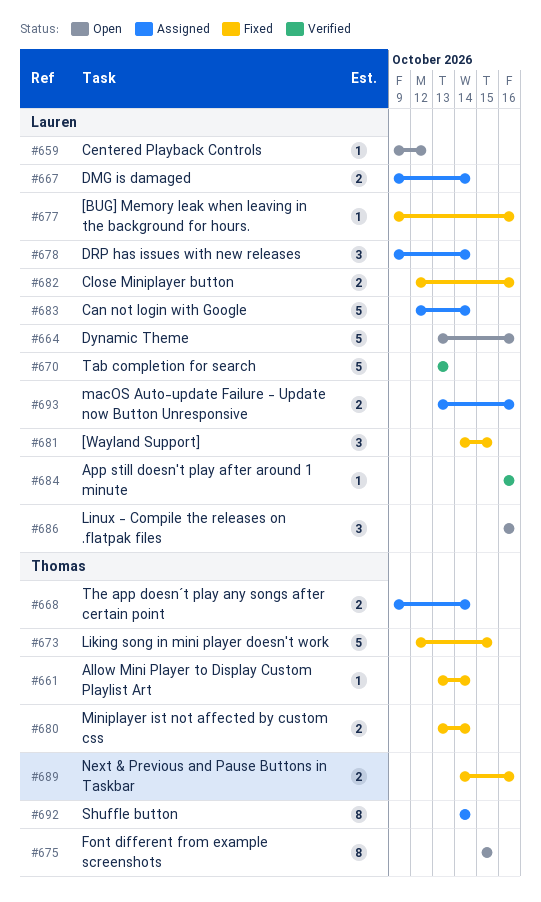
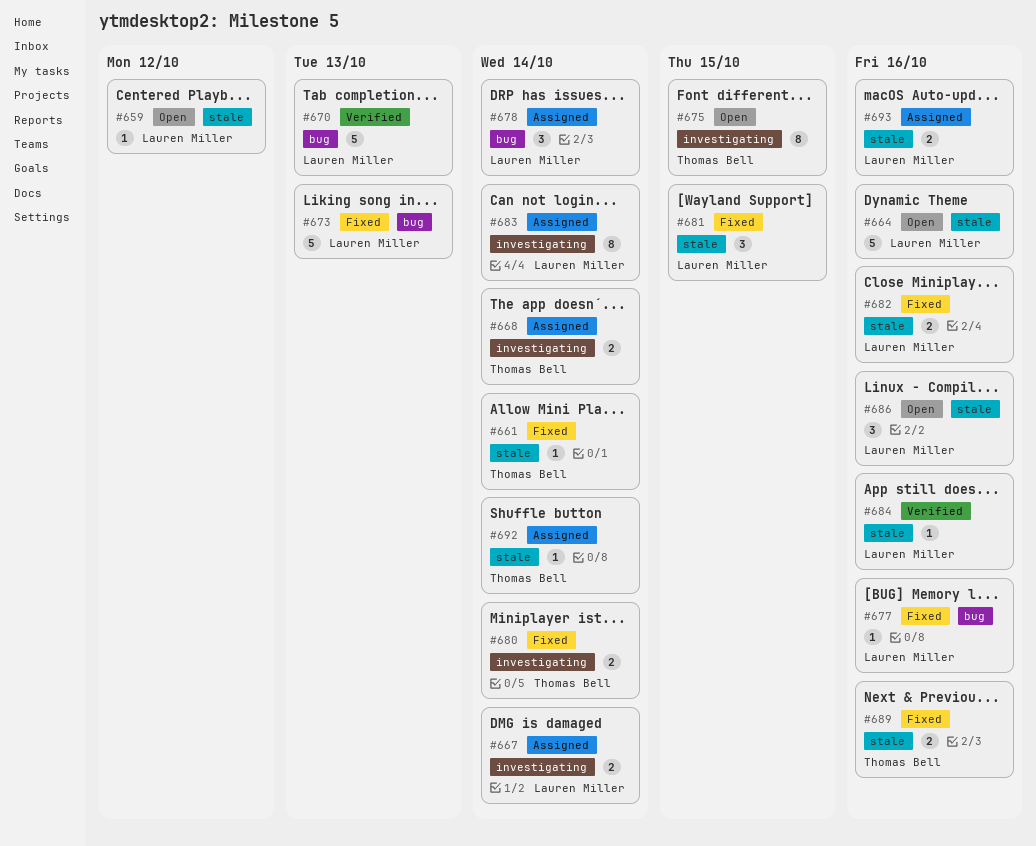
#673, owner: Thomas Bell -> Lauren Miller
#673, due: Oct 15 -> Oct 13
#683, estimate: 5 -> 8
#692, estimate: 8 -> 1

